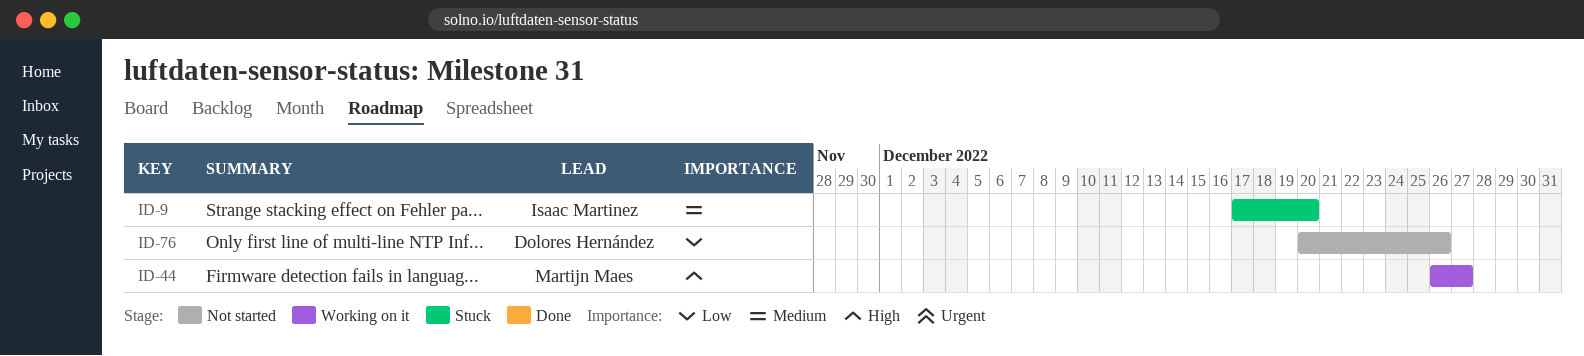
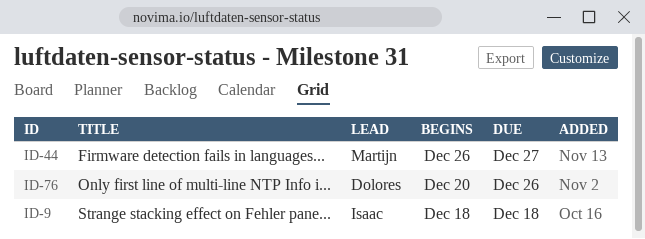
ID-9, start: Dec 17 -> Dec 18
ID-9, due: Dec 20 -> Dec 18

